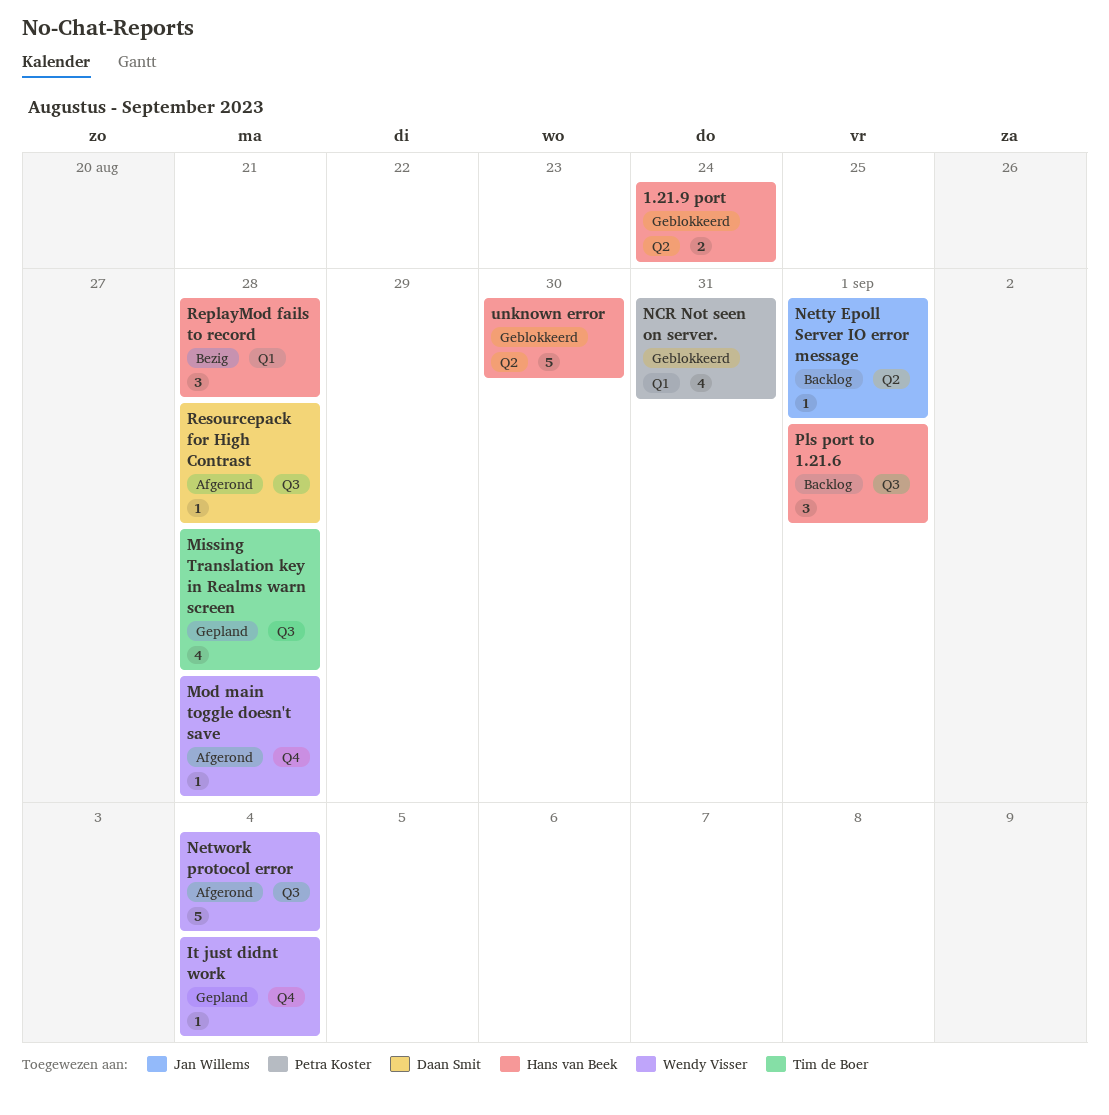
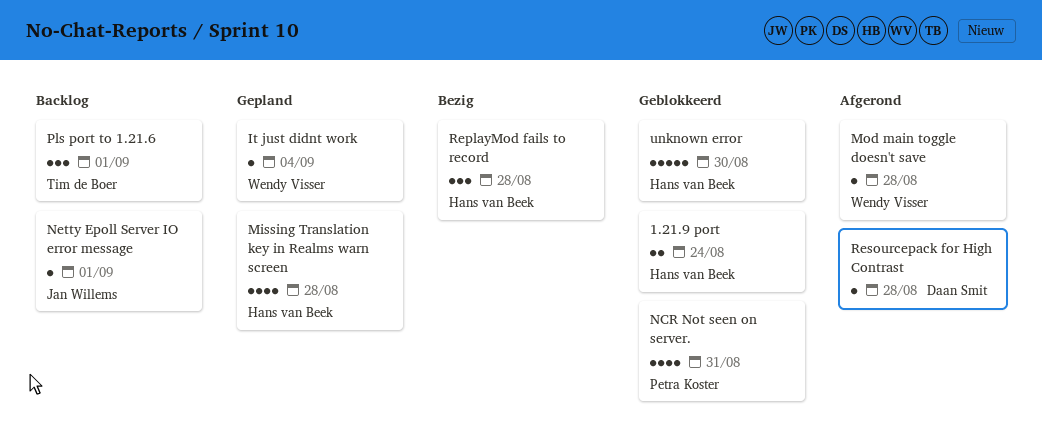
Missing Translation key in Realms warn screen, owner: Tim de Boer -> Hans van Beek
Network protocol error: present -> none
Pls port to 1.21.6, owner: Hans van Beek -> Tim de Boer

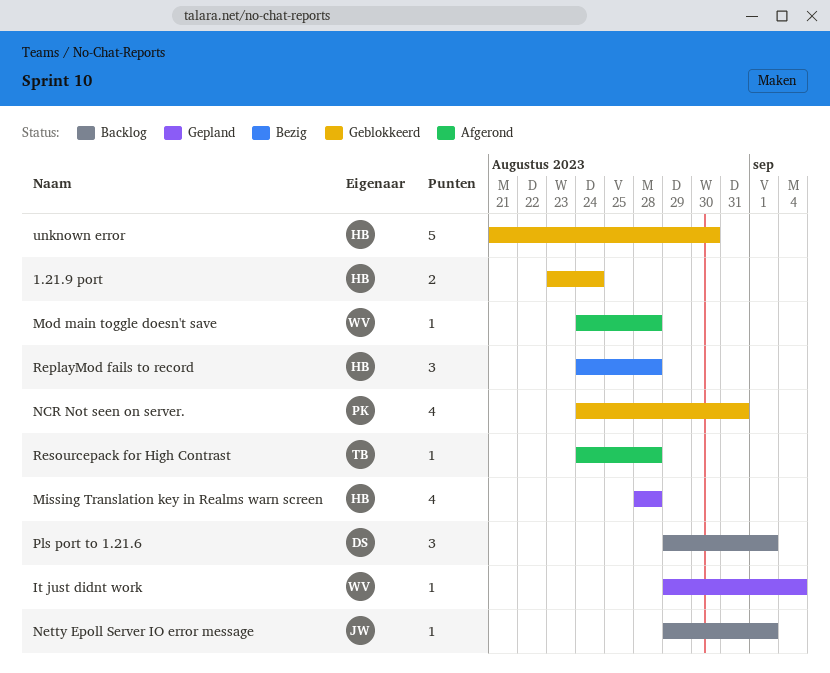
Pls port to 1.21.6, owner: Tim de Boer -> Daan Smit
Resourcepack for High Contrast, owner: Daan Smit -> Tim de Boer

